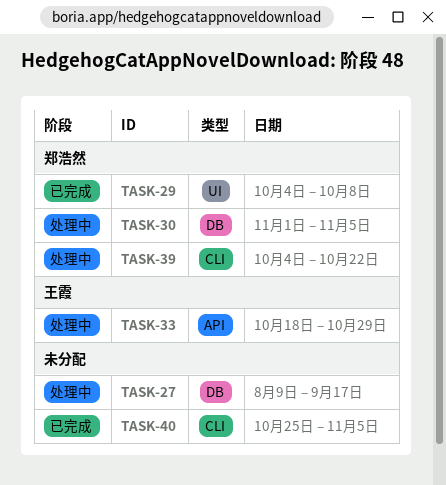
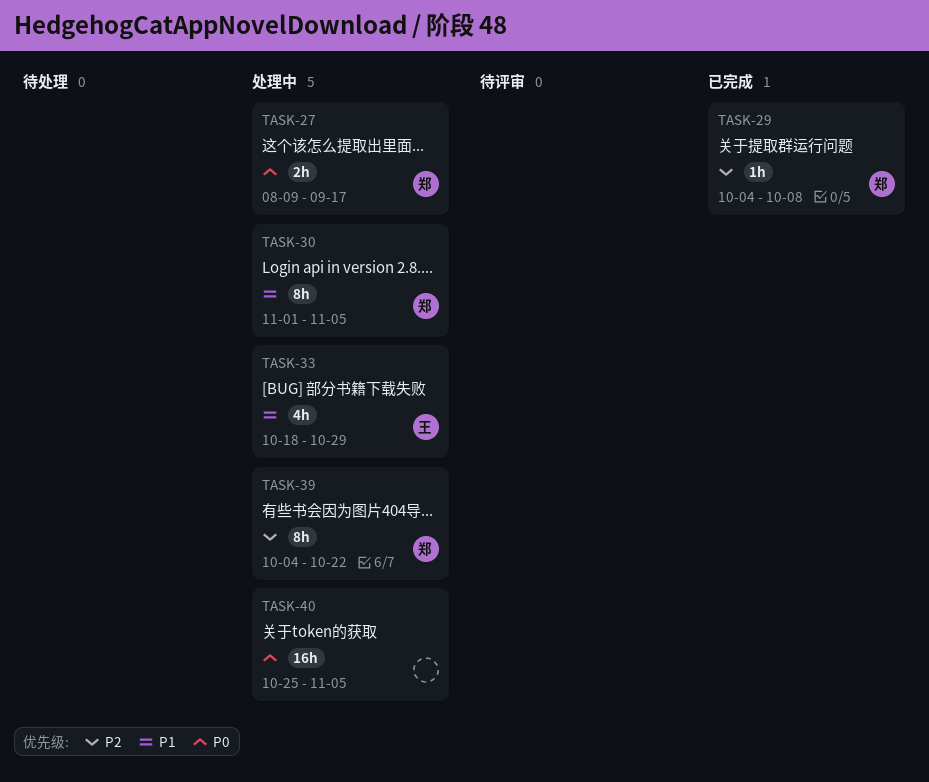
TASK-27, owner: none -> 郑浩然
TASK-40, status: 已完成 -> 处理中

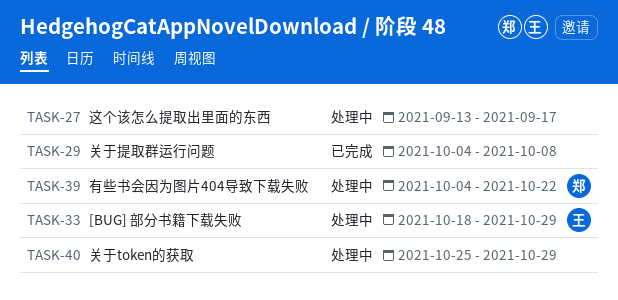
TASK-27, owner: 郑 -> none
TASK-27, start: Aug 9 -> Sep 13
TASK-29, owner: 郑 -> none
TASK-30: present -> none
TASK-40, due: Nov 5 -> Oct 29

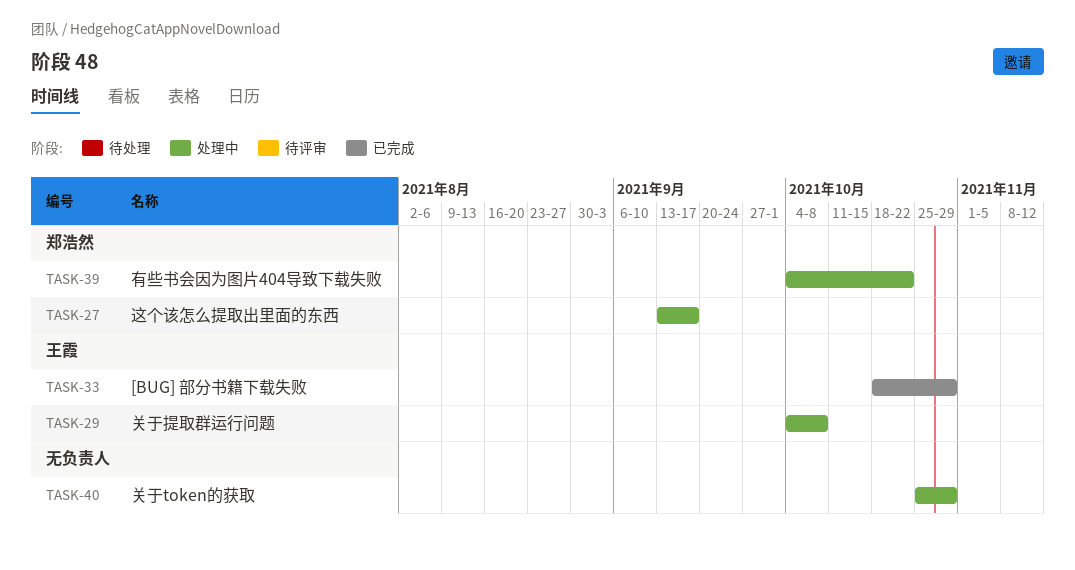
TASK-27, owner: none -> 郑浩然
TASK-29, status: 已完成 -> 处理中
TASK-29, owner: none -> 王霞
TASK-33, status: 处理中 -> 已完成

